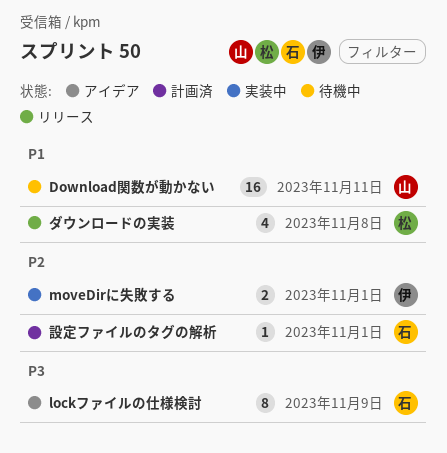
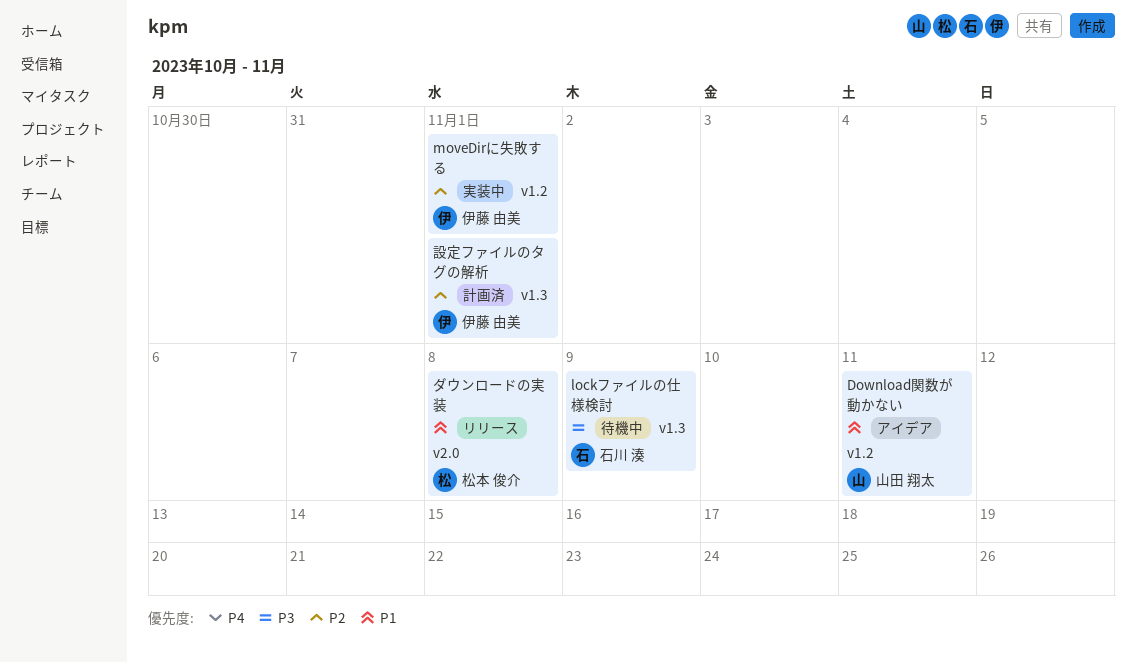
Download関数が動かない, status: 待機中 -> アイデア
lockファイルの仕様検討, status: アイデア -> 待機中
設定ファイルのタグの解析, owner: 石川 湊 -> 伊藤 由美

